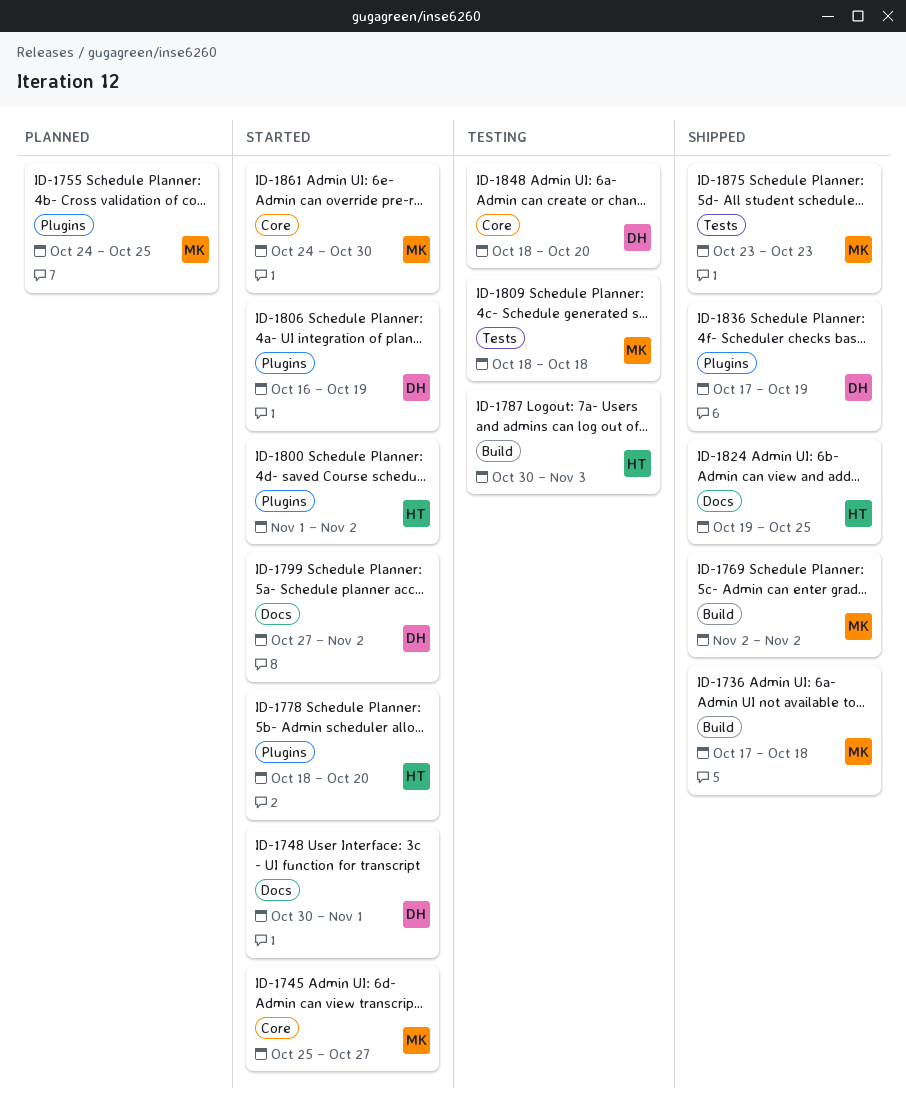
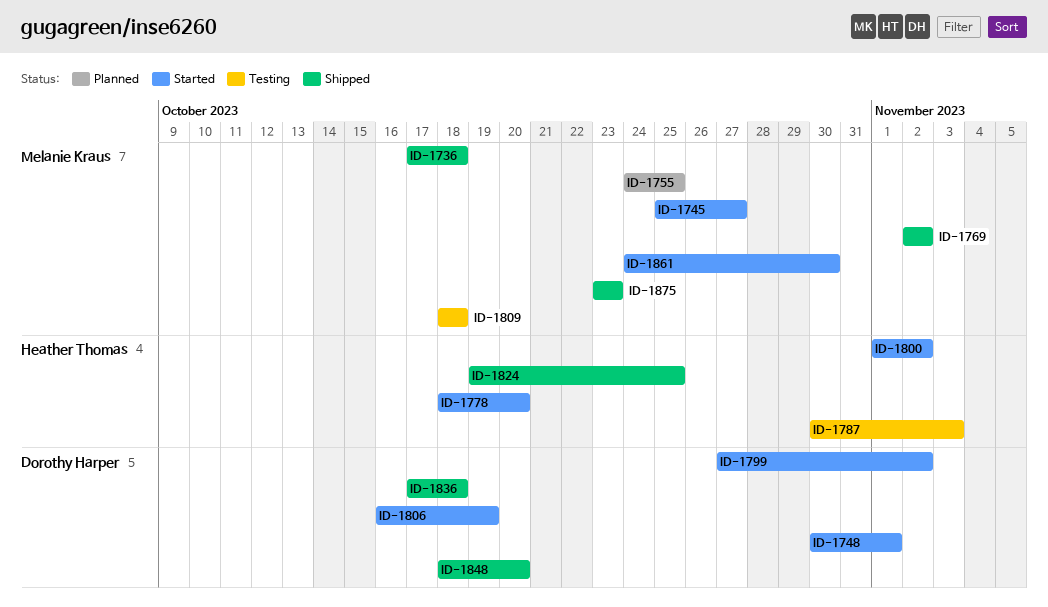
ID-1836, due: Oct 19 -> Oct 18
ID-1848, status: Testing -> Shipped

